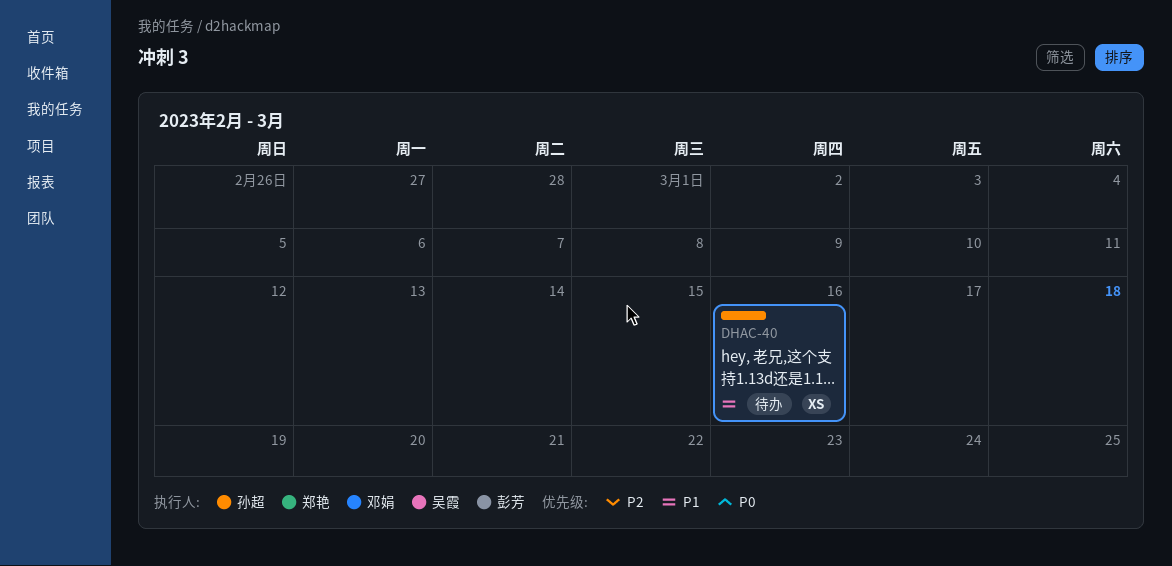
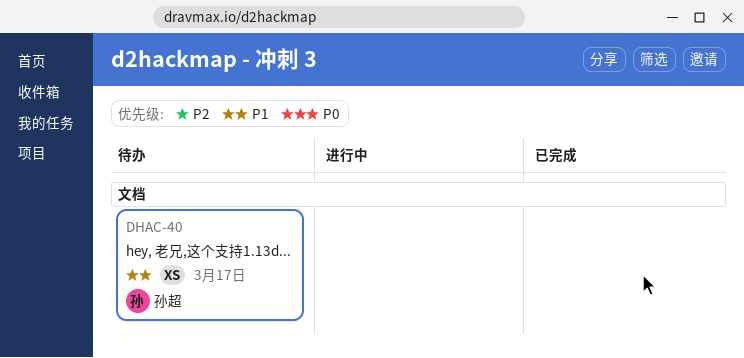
DHAC-40, due: Mar 16 -> Mar 17

